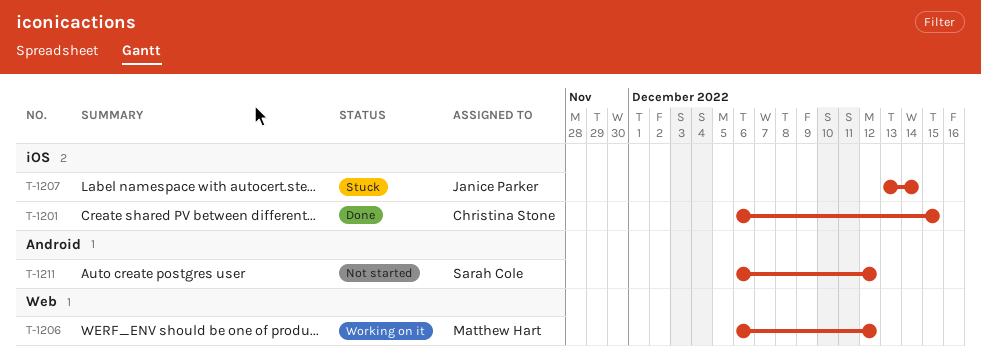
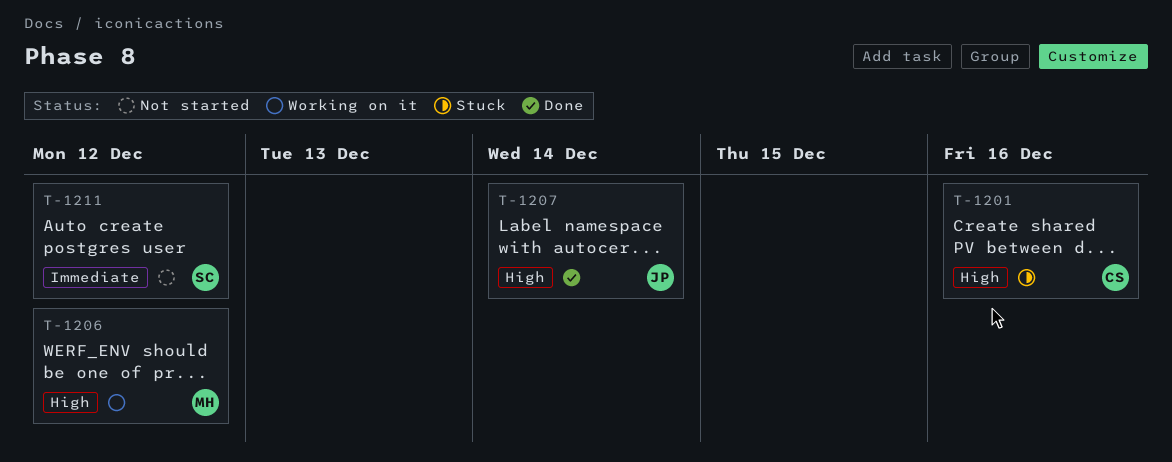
T-1201, status: Done -> Stuck
T-1201, due: Dec 15 -> Dec 16
T-1207, status: Stuck -> Done

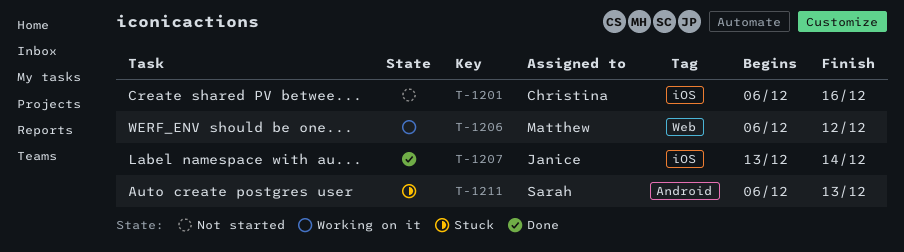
T-1201, status: Stuck -> Not started
T-1211, status: Not started -> Stuck
T-1211, due: Dec 12 -> Dec 13

